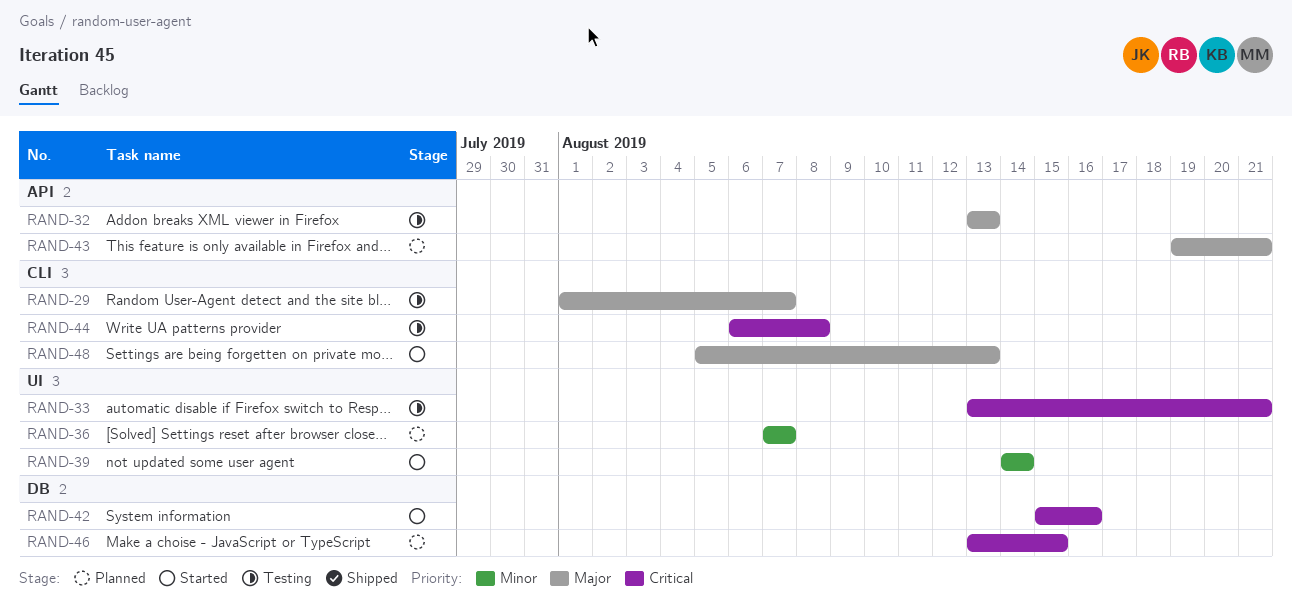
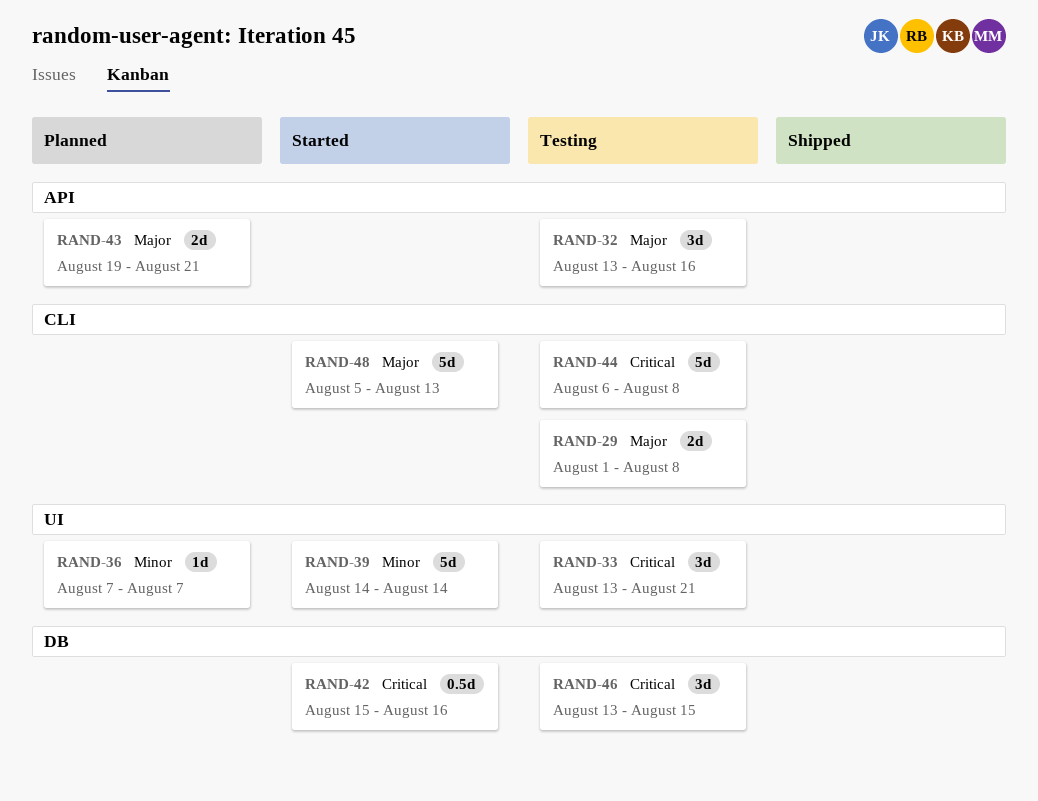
RAND-29, due: Aug 7 -> Aug 8
RAND-32, due: Aug 13 -> Aug 16
RAND-46, status: Planned -> Testing

